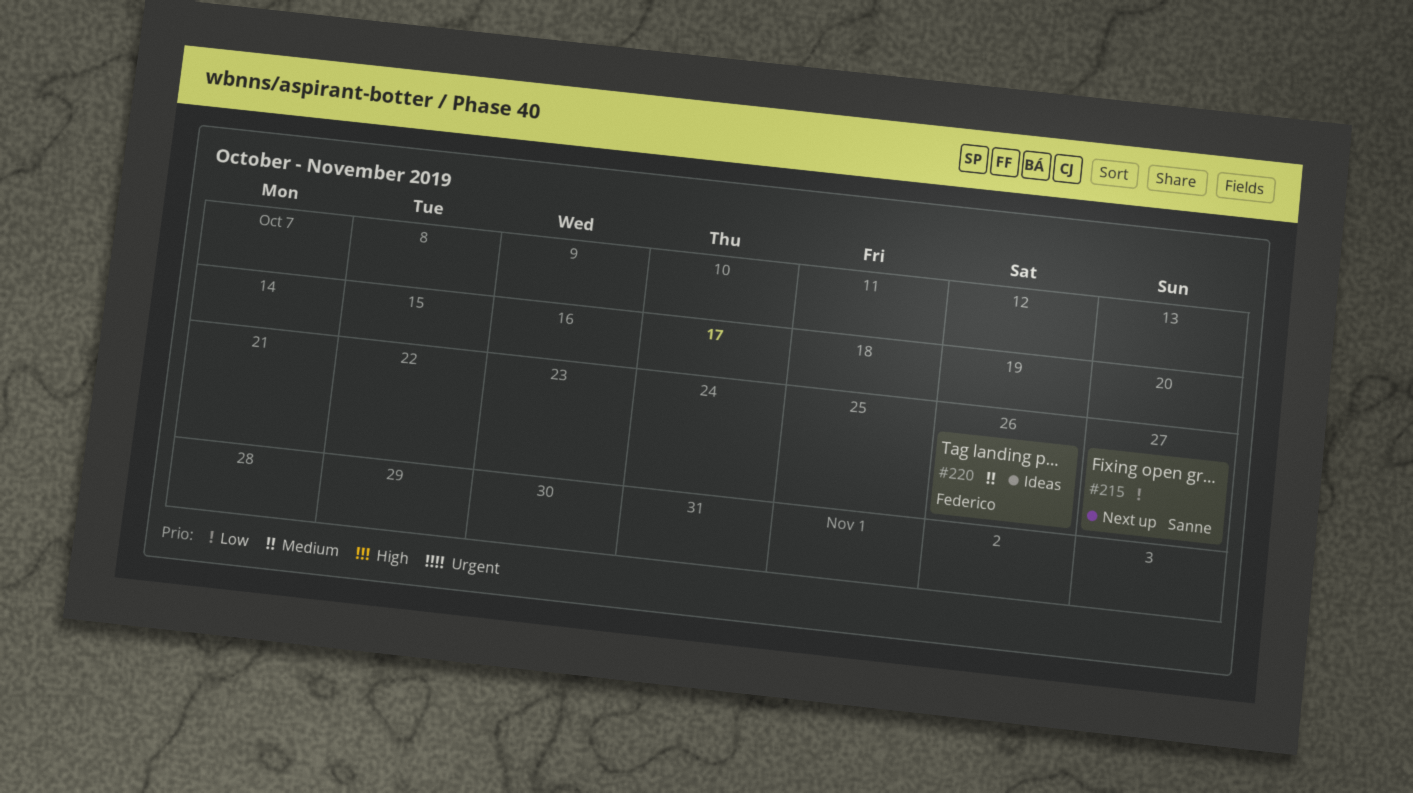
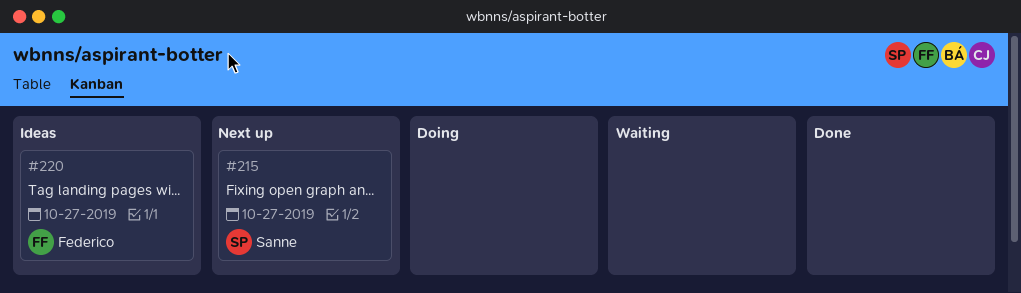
#220, due: Oct 26 -> Oct 27

